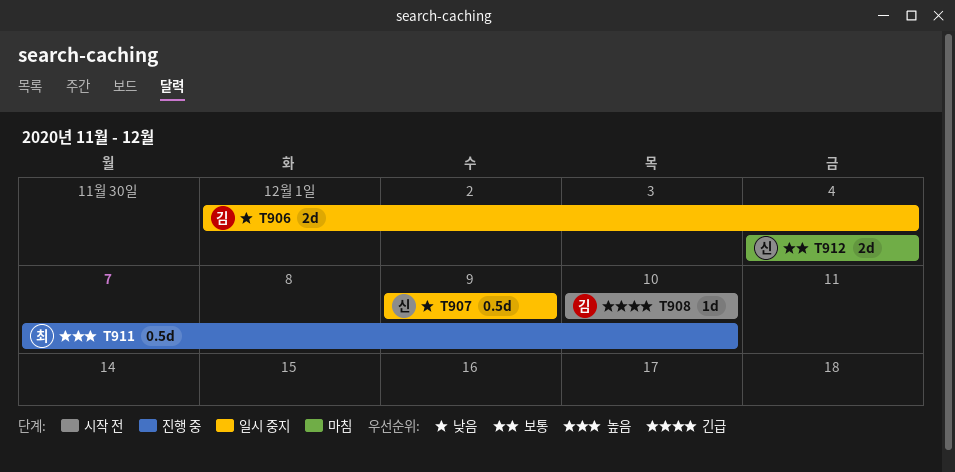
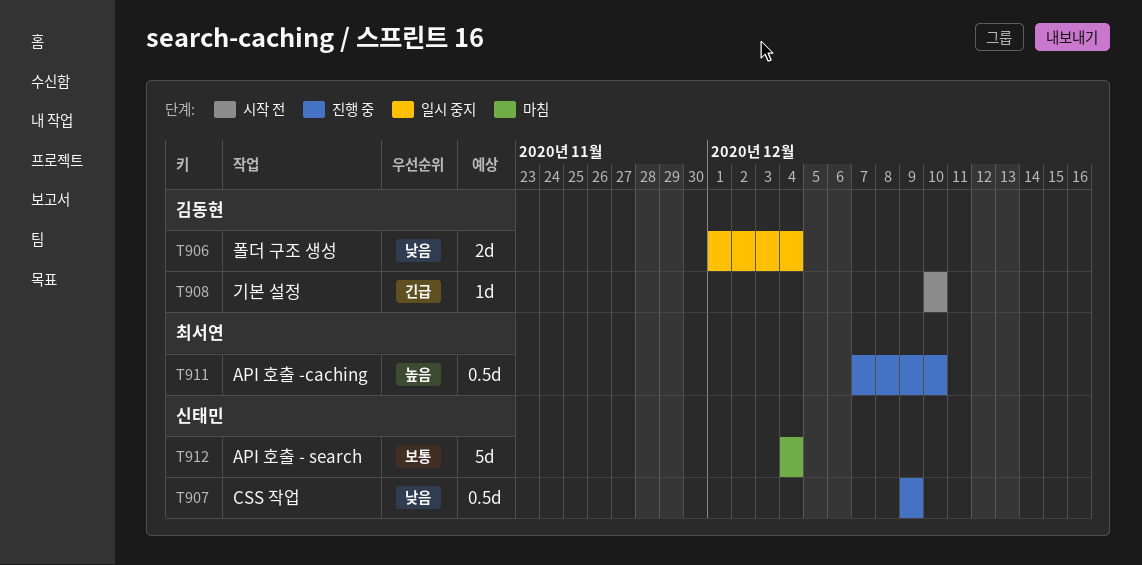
T907, status: 일시 중지 -> 진행 중
T912, estimate: 2d -> 5d

